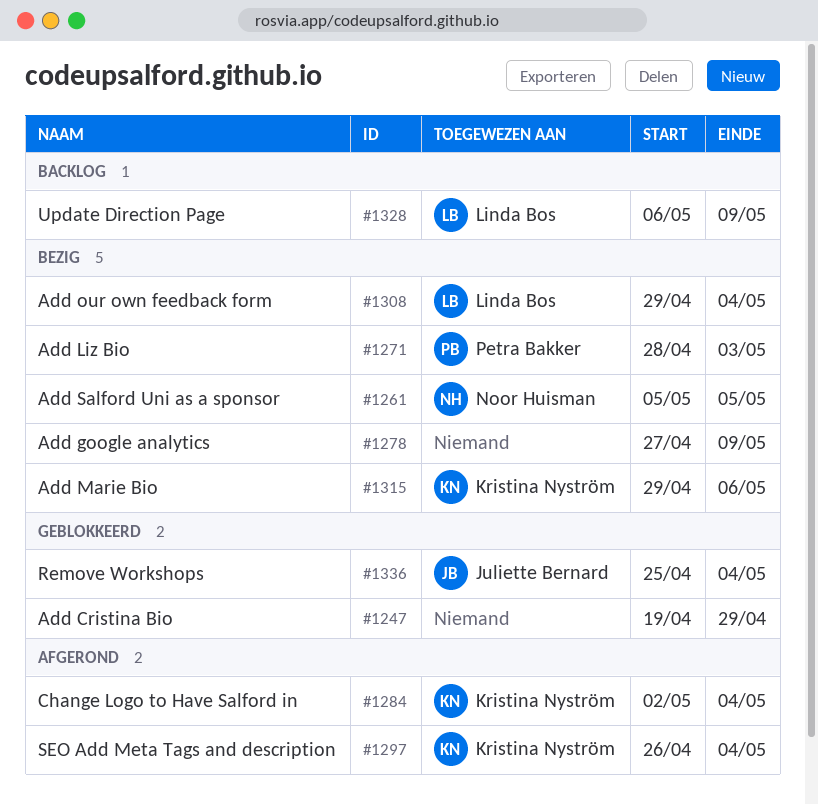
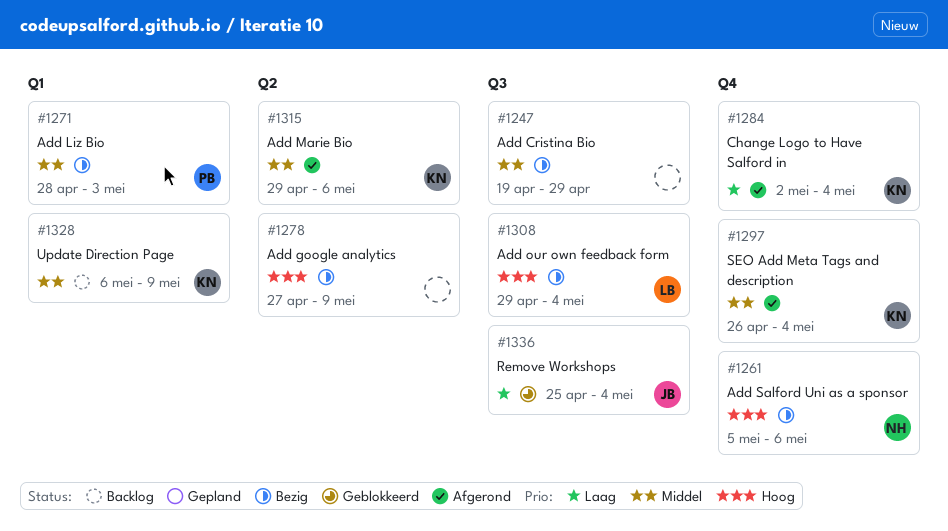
#1247, status: Geblokkeerd -> Bezig
#1261, due: May 5 -> May 6
#1315, status: Bezig -> Afgerond
#1328, owner: Linda Bos -> Kristina Nyström

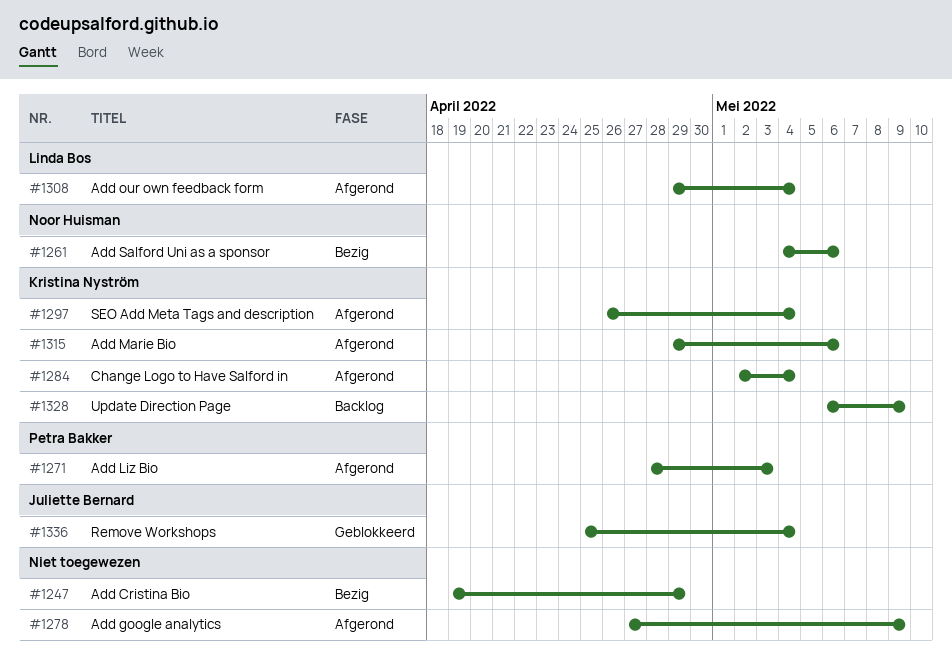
#1261, start: May 5 -> May 4
#1271, status: Bezig -> Afgerond
#1278, status: Bezig -> Afgerond
#1308, status: Bezig -> Afgerond

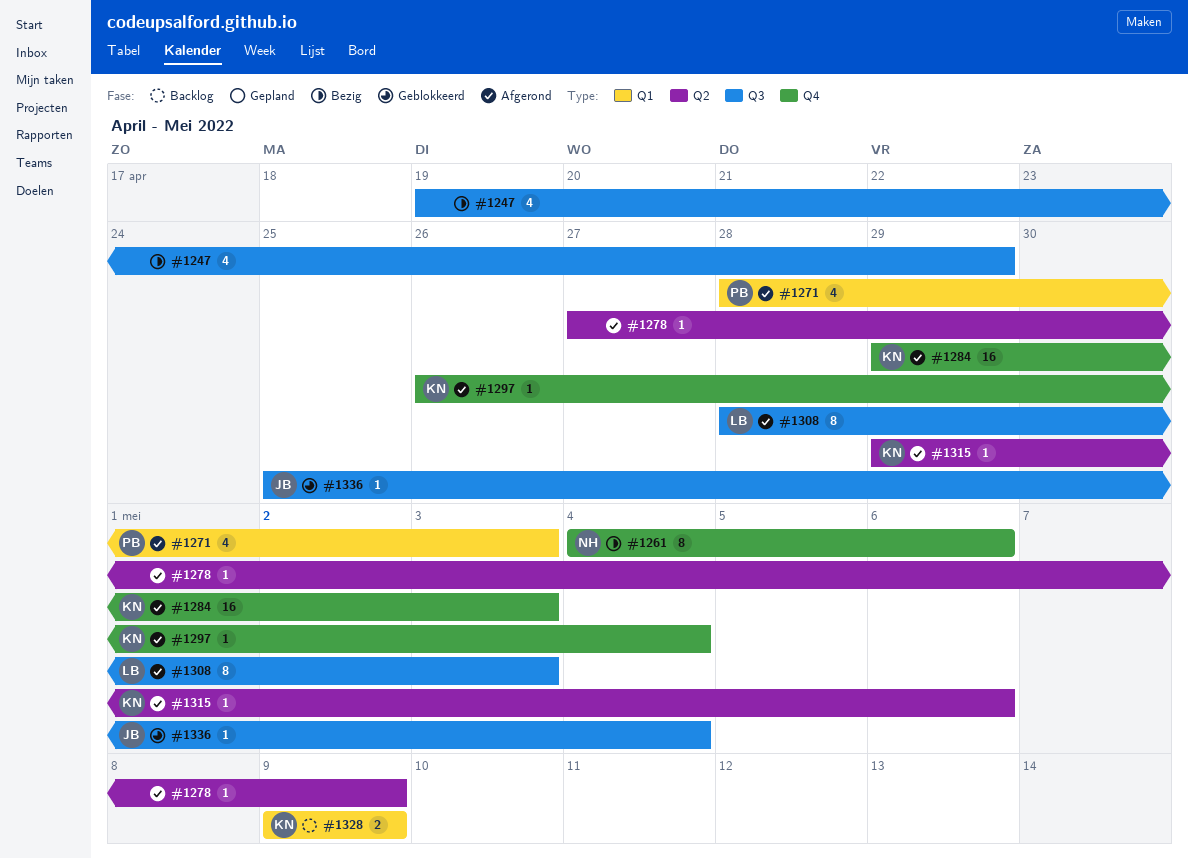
#1284, start: May 2 -> Apr 29
#1284, due: May 4 -> May 3
#1308, start: Apr 29 -> Apr 28
#1308, due: May 4 -> May 3
#1328, start: May 6 -> May 9

